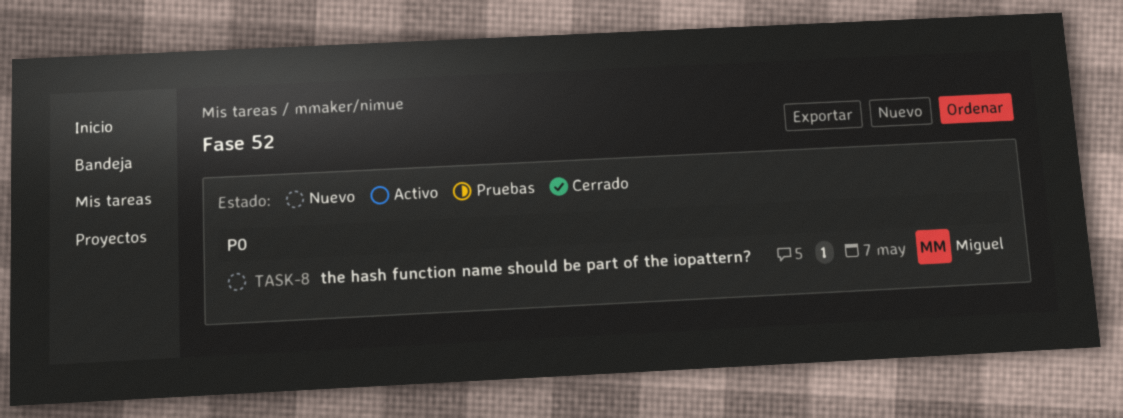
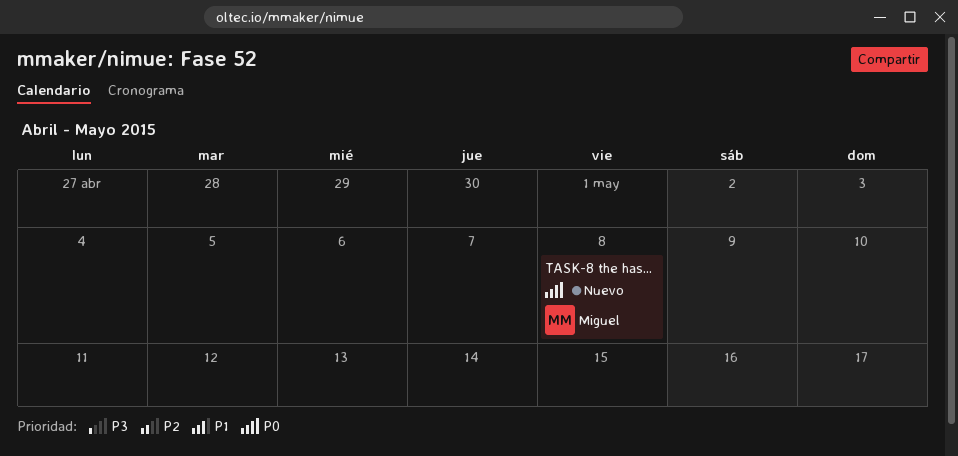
TASK-8, due: May 7 -> May 8

